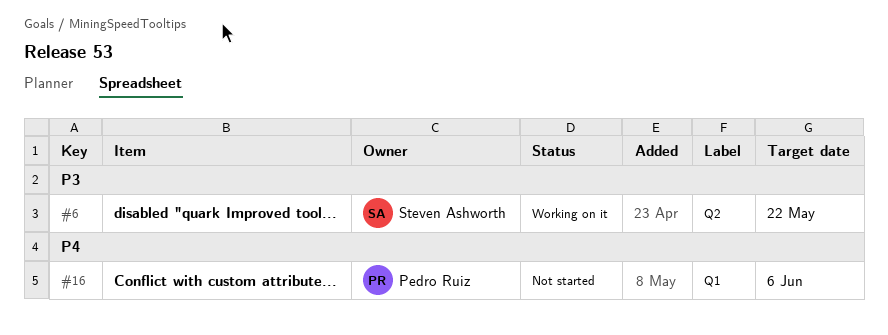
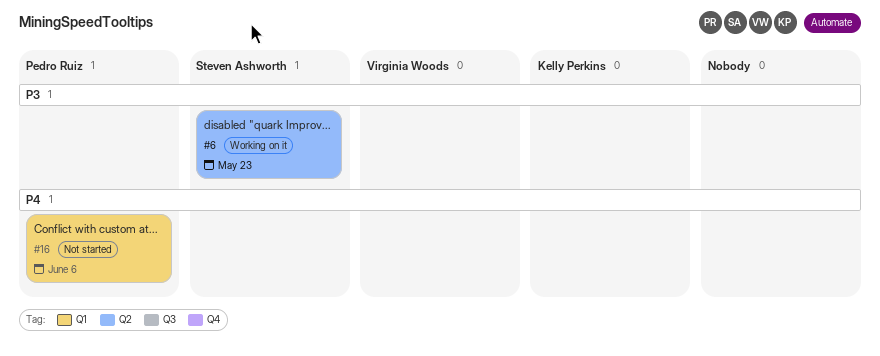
#6, due: May 22 -> May 23

